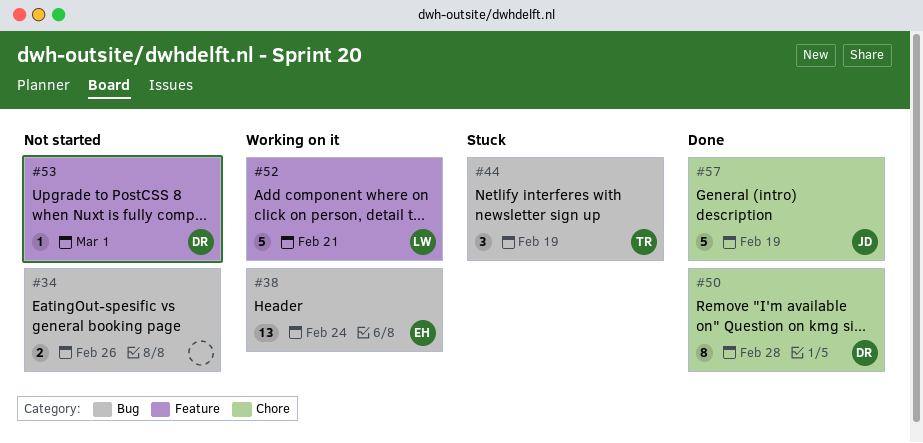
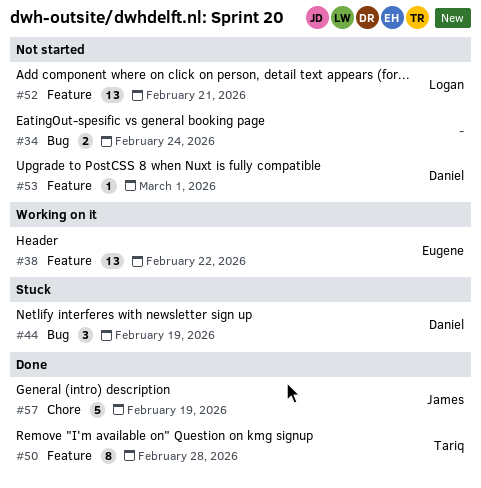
#34, due: Feb 26 -> Feb 24
#38, label: Bug -> Feature
#38, due: Feb 24 -> Feb 22
#44, owner: Tariq -> Daniel
#50, owner: Daniel -> Tariq
#50, label: Chore -> Feature
#52, status: Working on it -> Not started
#52, estimate: 5 -> 13

